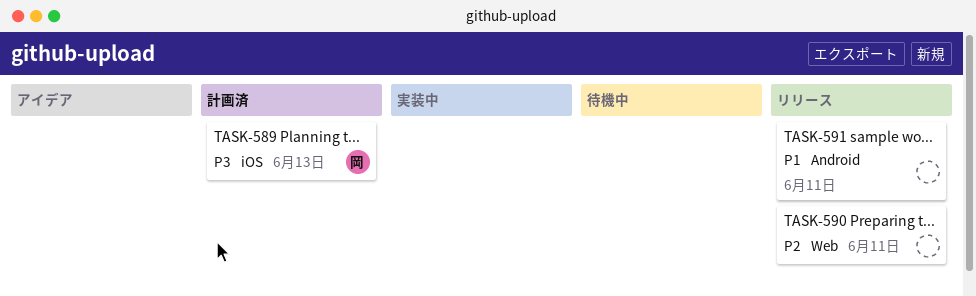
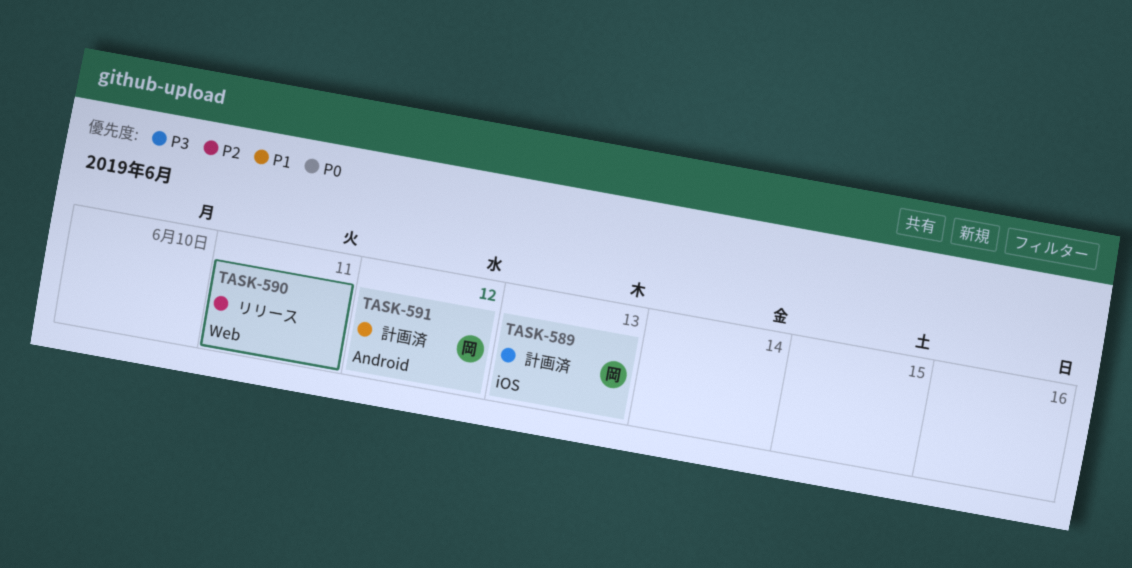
TASK-591, status: リリース -> 計画済
TASK-591, owner: none -> 岡
TASK-591, day: Jun 11 -> Jun 12

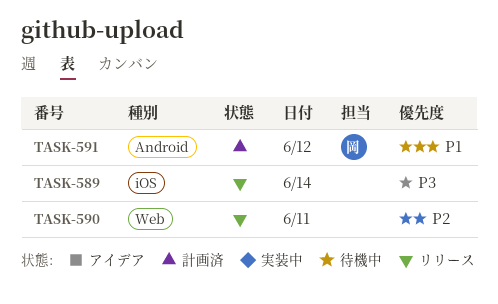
TASK-589, status: 計画済 -> リリース
TASK-589, owner: 岡 -> none
TASK-589, day: Jun 13 -> Jun 14

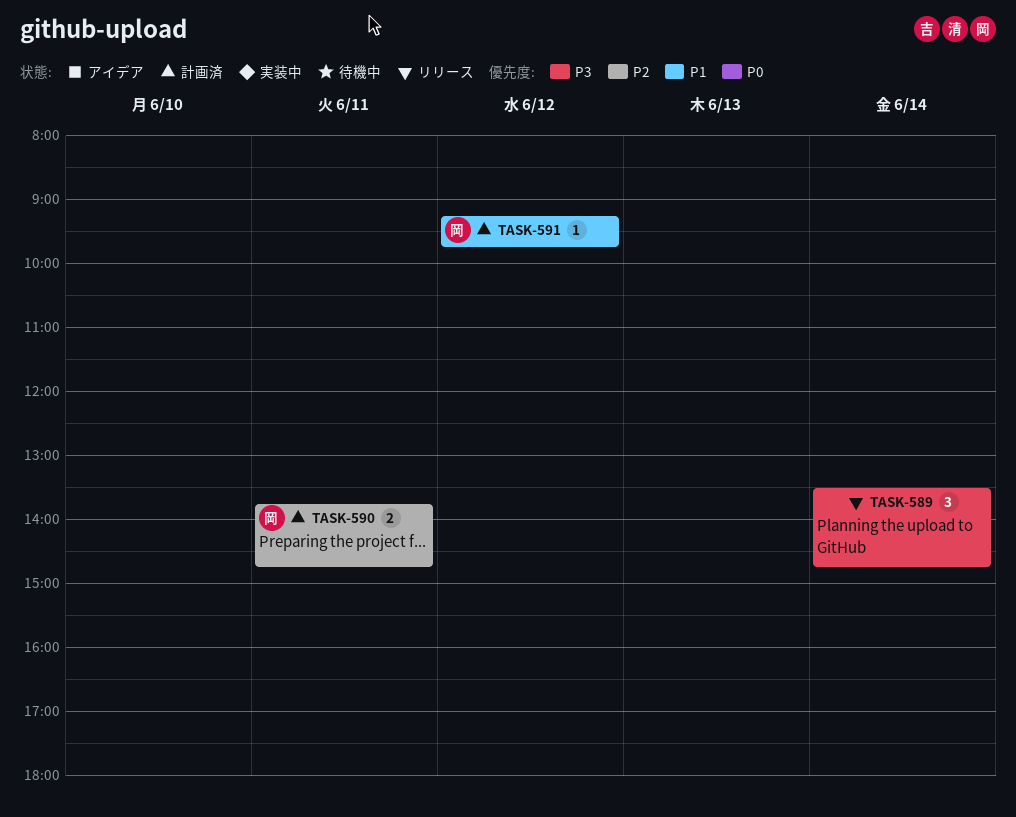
TASK-590, status: リリース -> 計画済
TASK-590, owner: none -> 岡

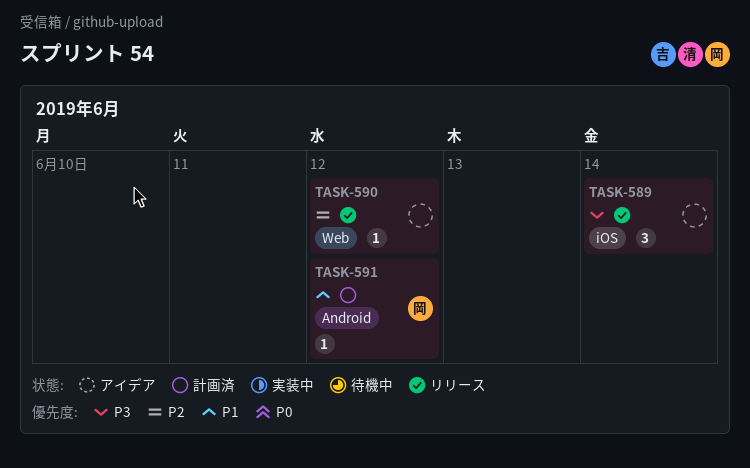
TASK-590, status: 計画済 -> リリース
TASK-590, owner: 岡 -> none
TASK-590, estimate: 2 -> 1
TASK-590, day: Jun 11 -> Jun 12

